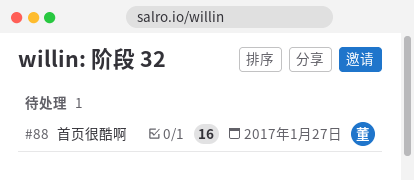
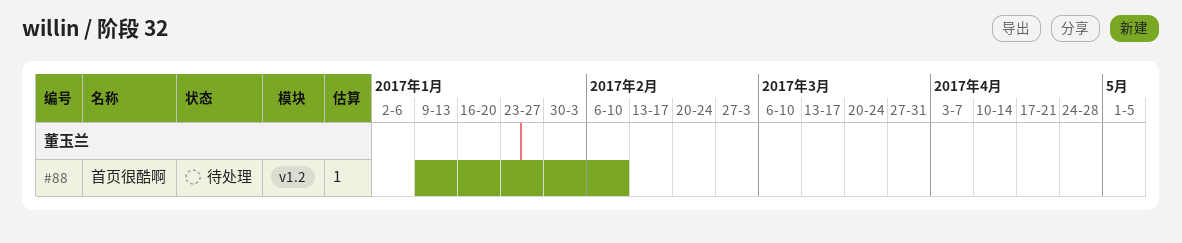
#88, estimate: 16 -> 1
#88, due: Jan 27 -> Feb 10

